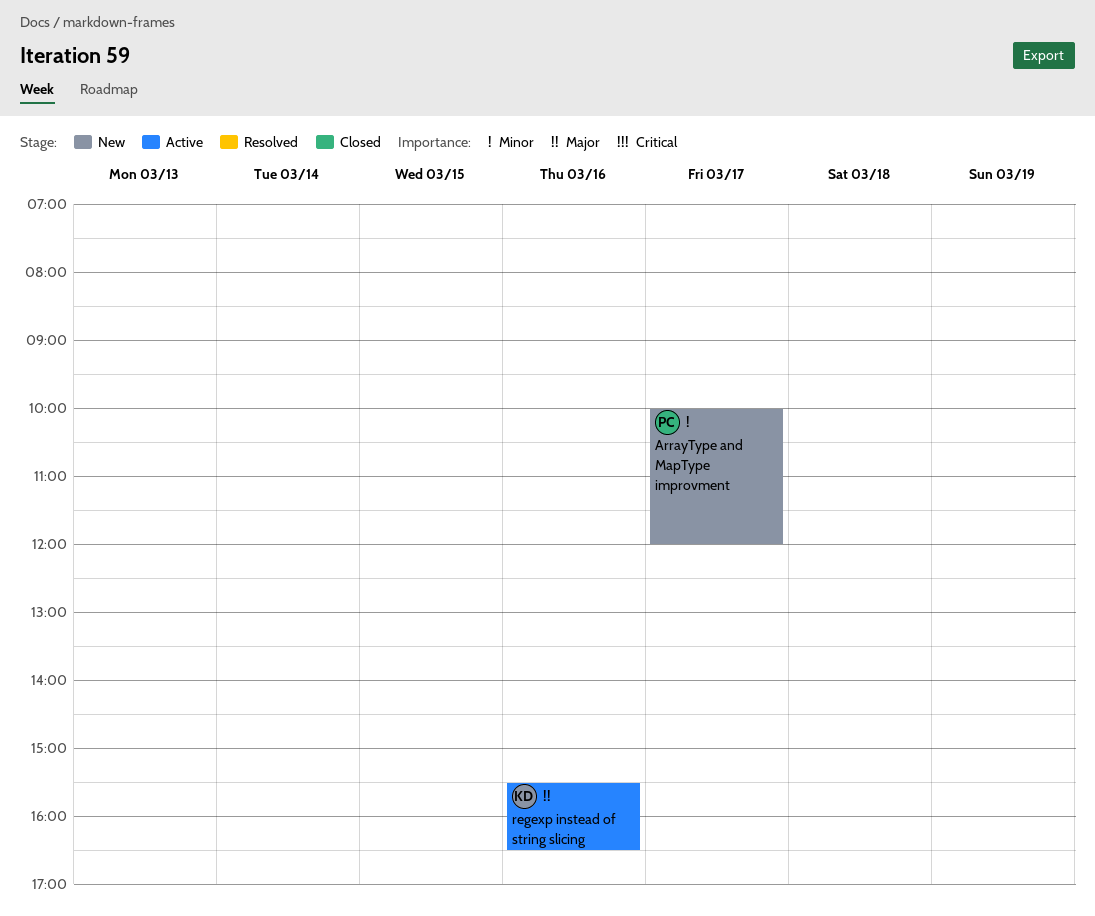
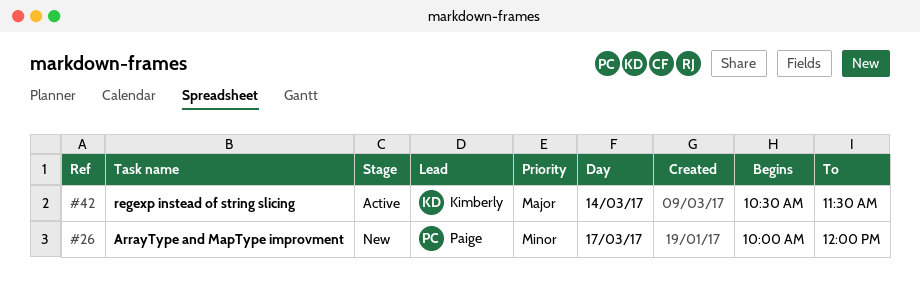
regexp instead of string slicing, day: Mar 16 -> Mar 14
regexp instead of string slicing, begins: 15:30 -> 10:30
regexp instead of string slicing, ends: 16:30 -> 11:30

